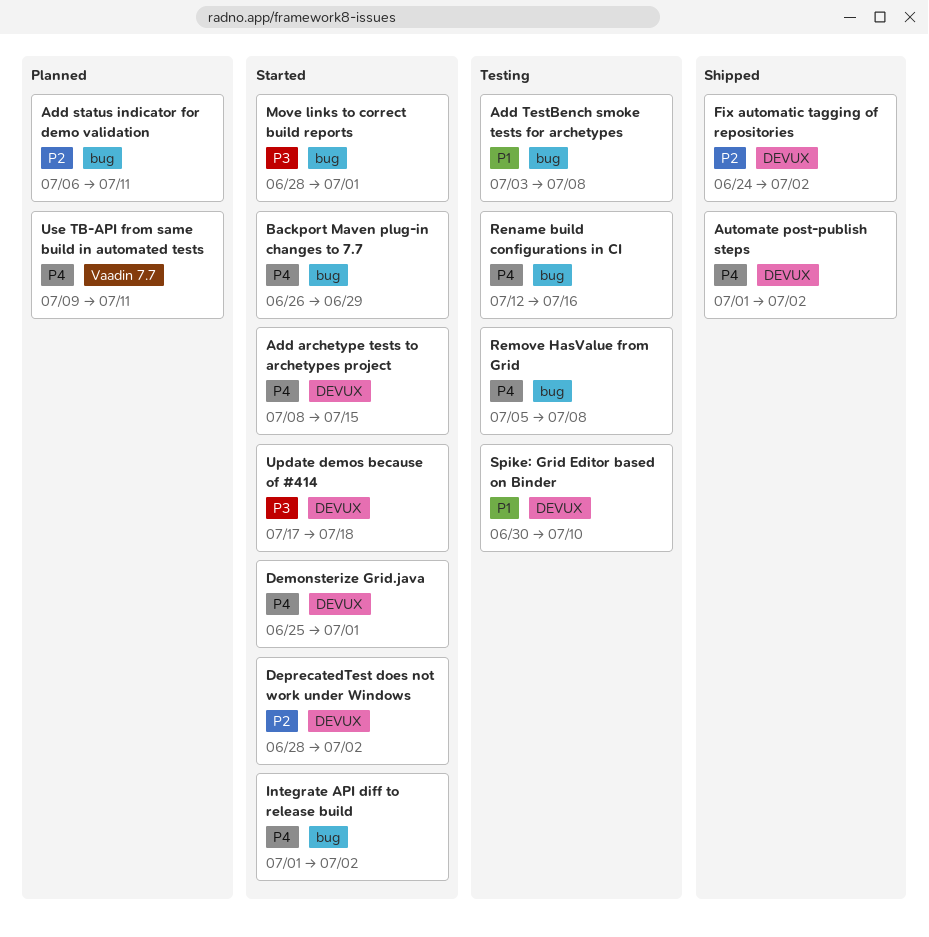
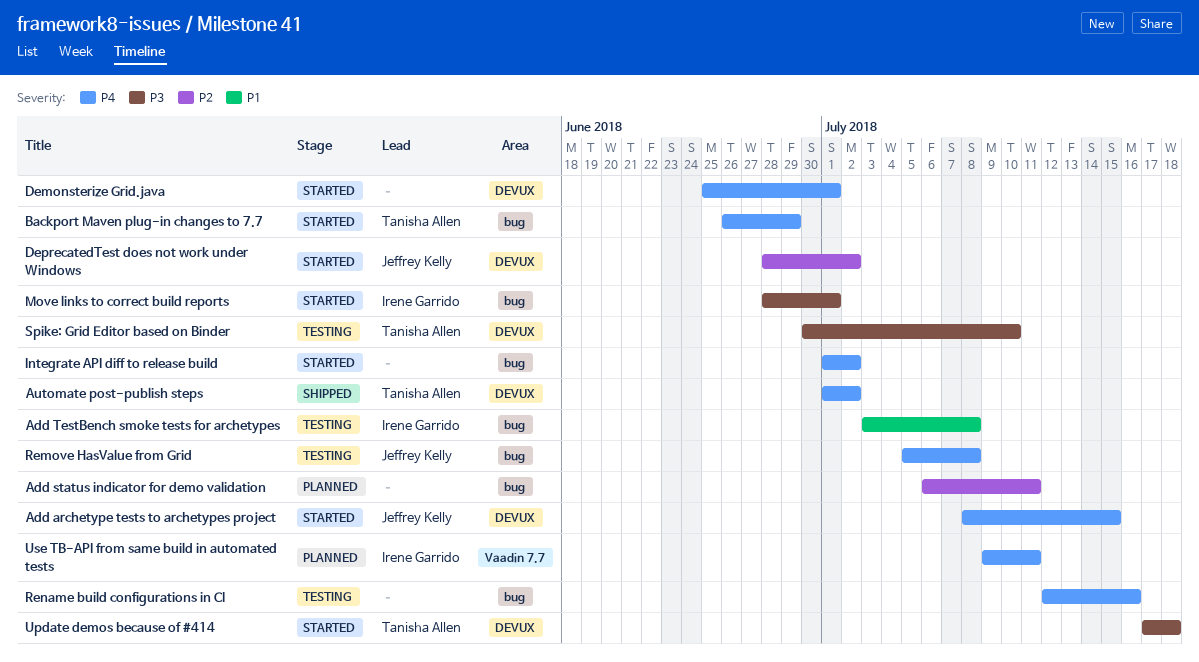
Fix automatic tagging of repositories: present -> none
Spike: Grid Editor based on Binder, priority: P1 -> P3

